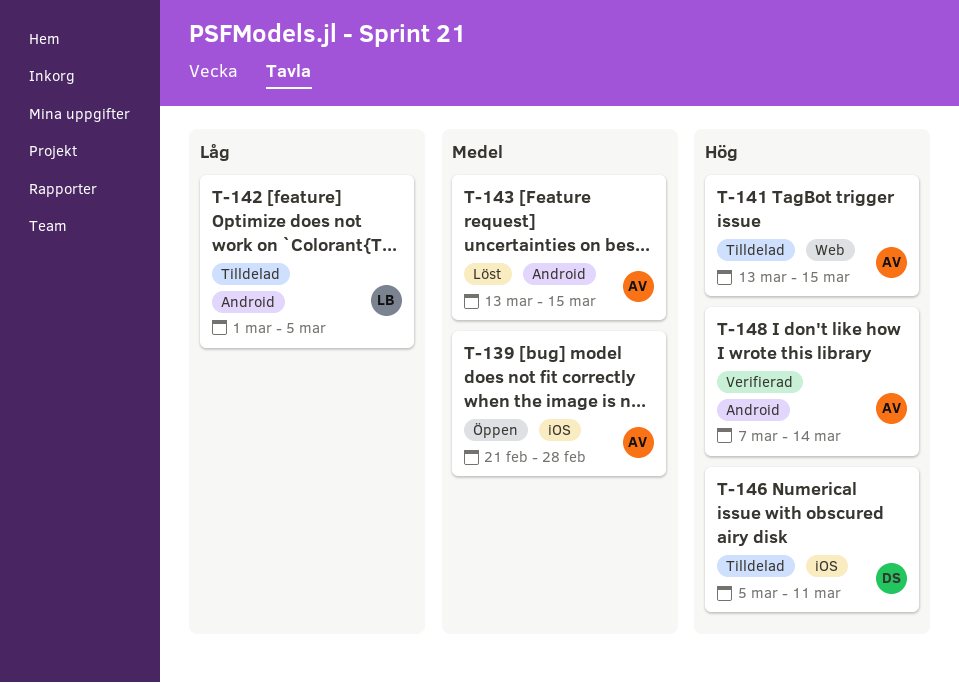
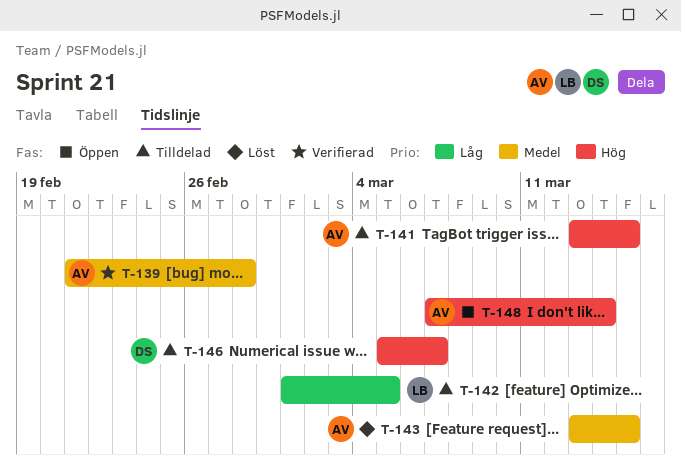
T-139, status: Öppen -> Verifierad
T-146, due: Mar 11 -> Mar 7
T-148, status: Verifierad -> Öppen

